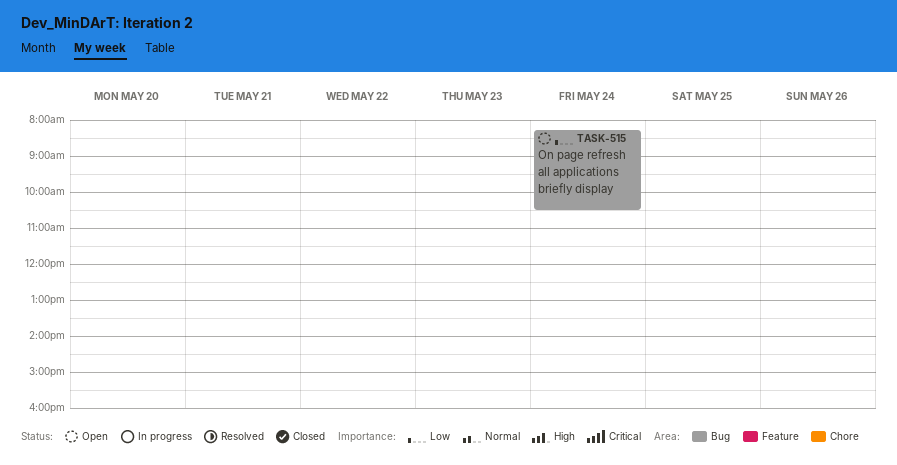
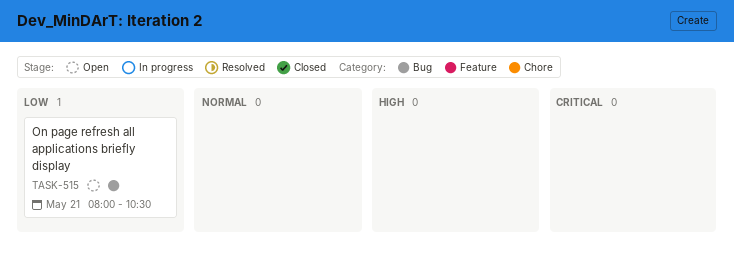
TASK-515, day: May 24 -> May 21
TASK-515, begins: 08:15 -> 08:00

